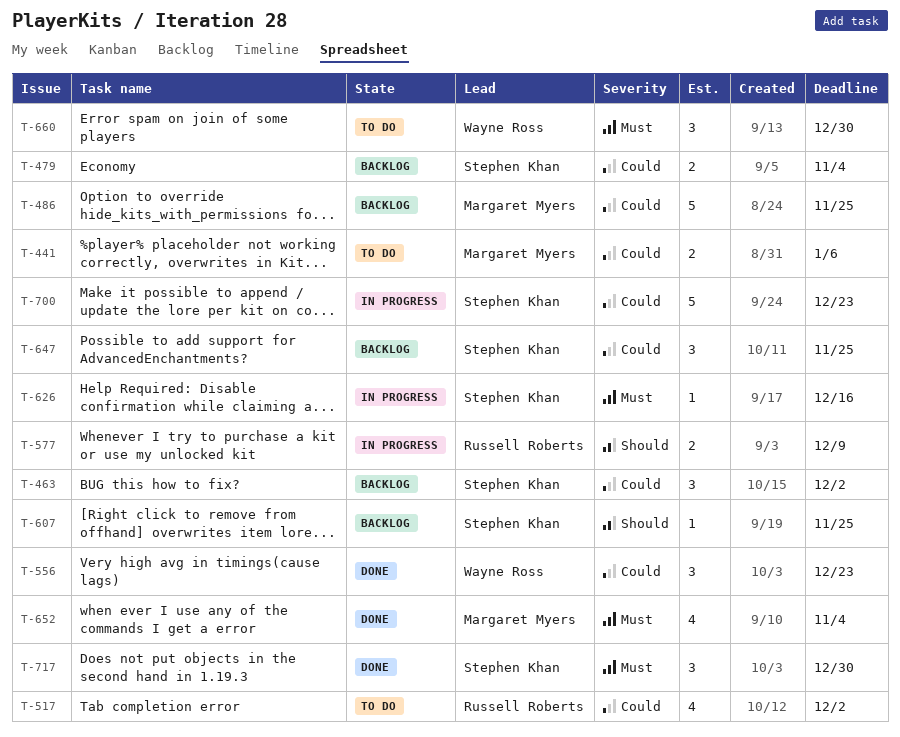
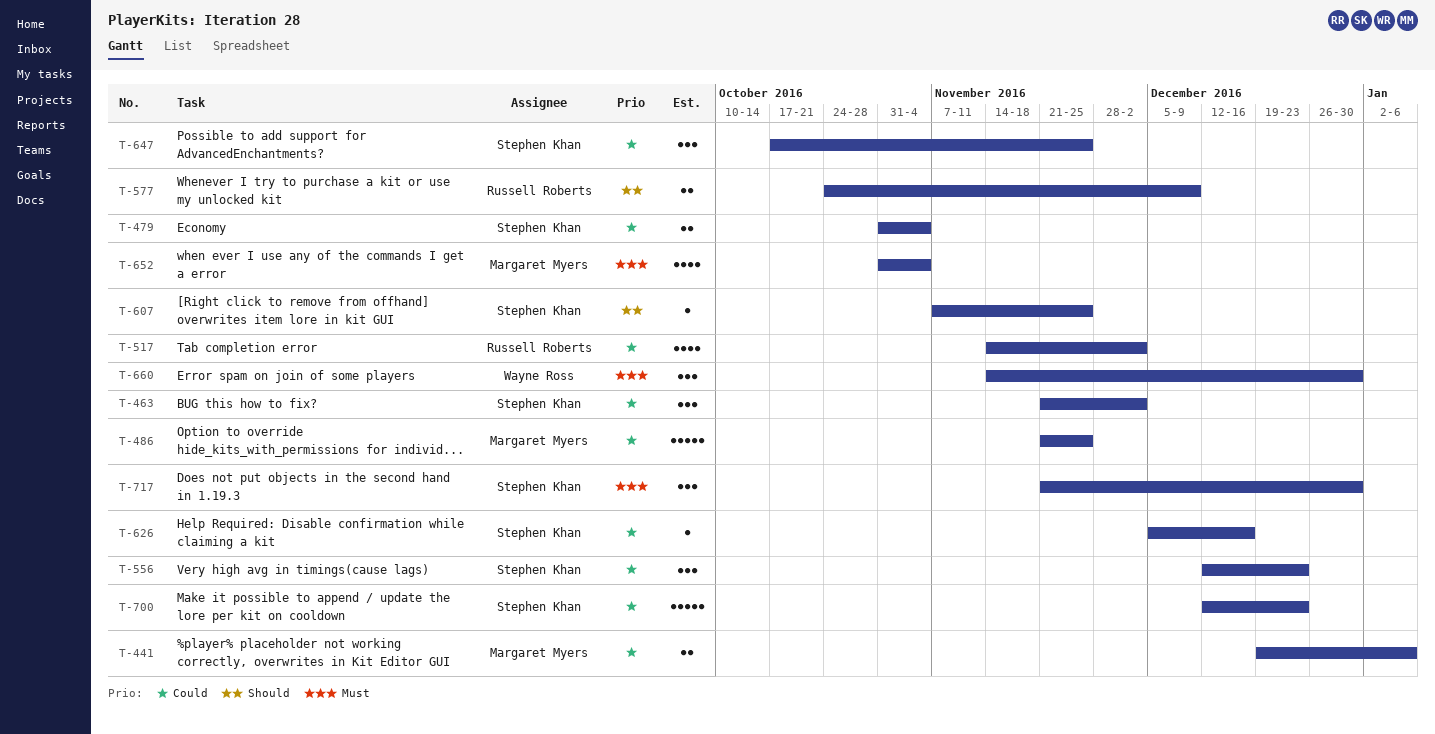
T-556, owner: Wayne Ross -> Stephen Khan
T-626, priority: Must -> Could

